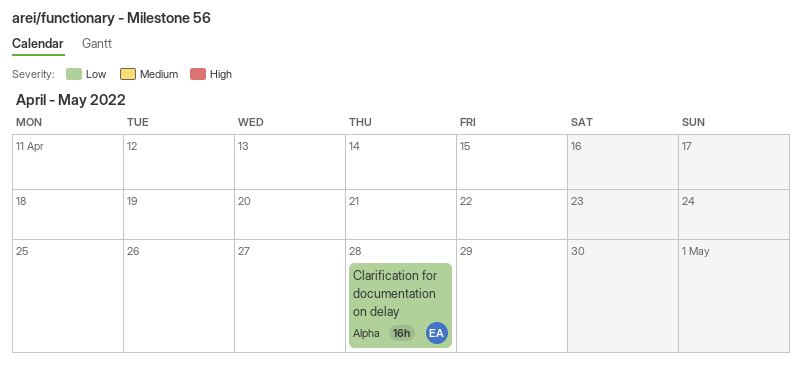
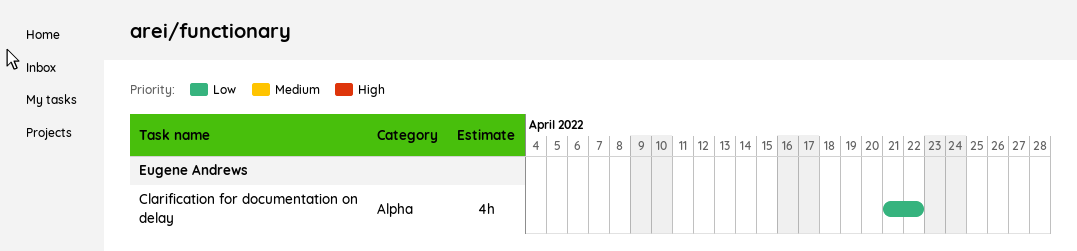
Clarification for documentation on delay, estimate: 16h -> 4h
Clarification for documentation on delay, due: Apr 28 -> Apr 22

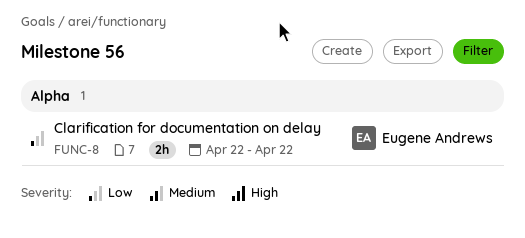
Clarification for documentation on delay, estimate: 4h -> 2h
Clarification for documentation on delay, start: Apr 21 -> Apr 22

